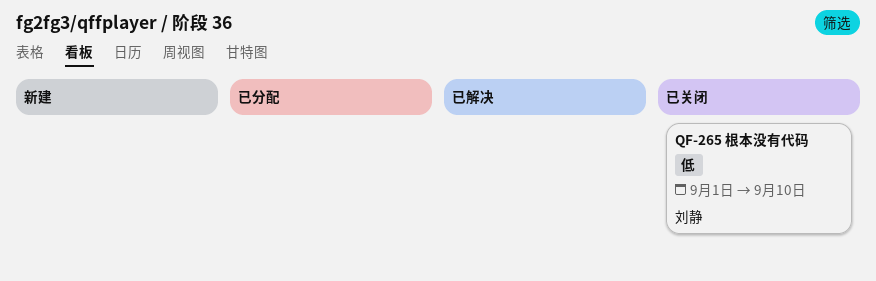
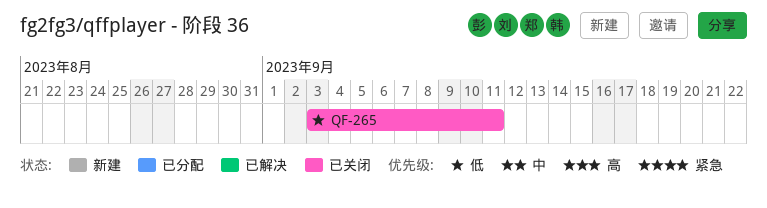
QF-265, start: Sep 1 -> Sep 3
QF-265, due: Sep 10 -> Sep 11

